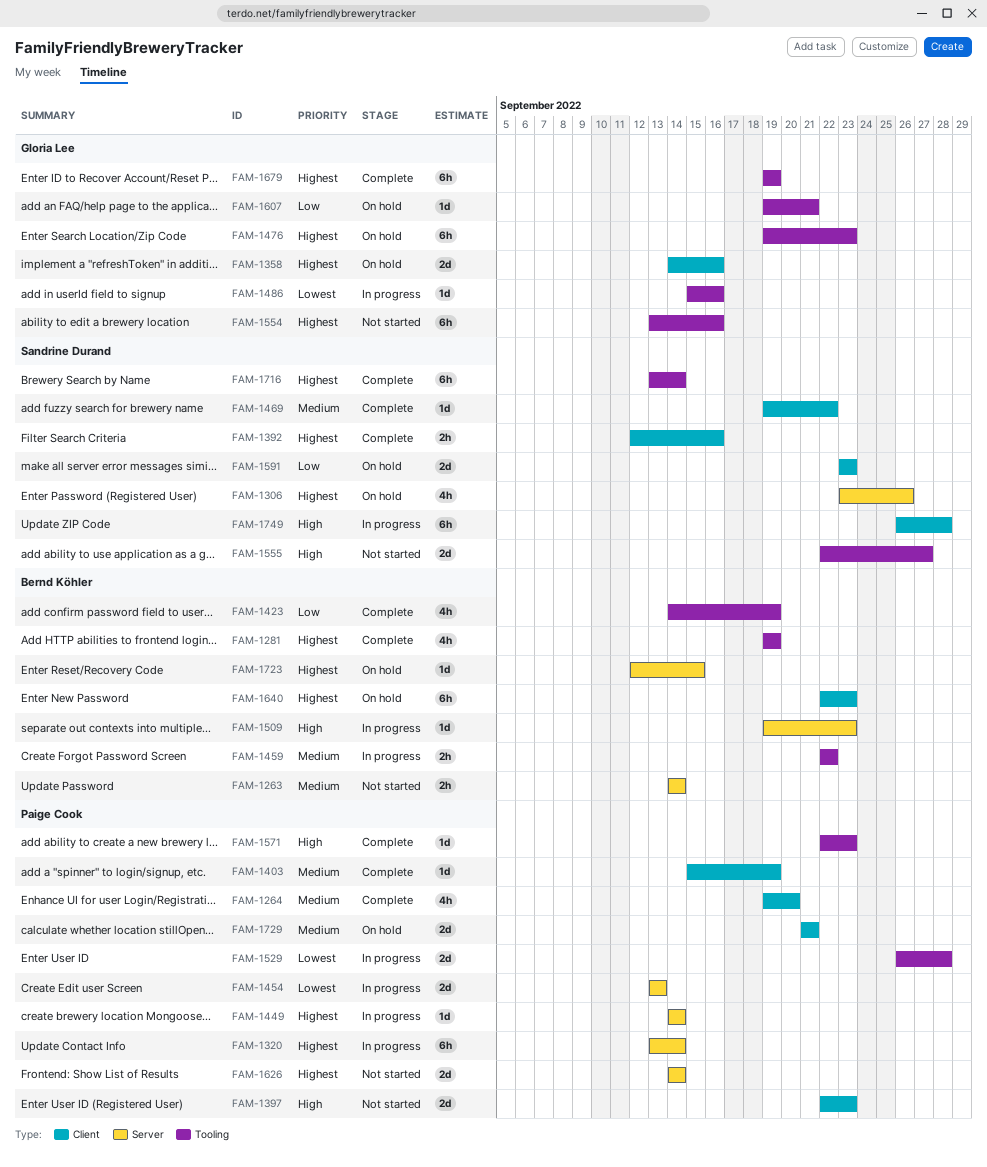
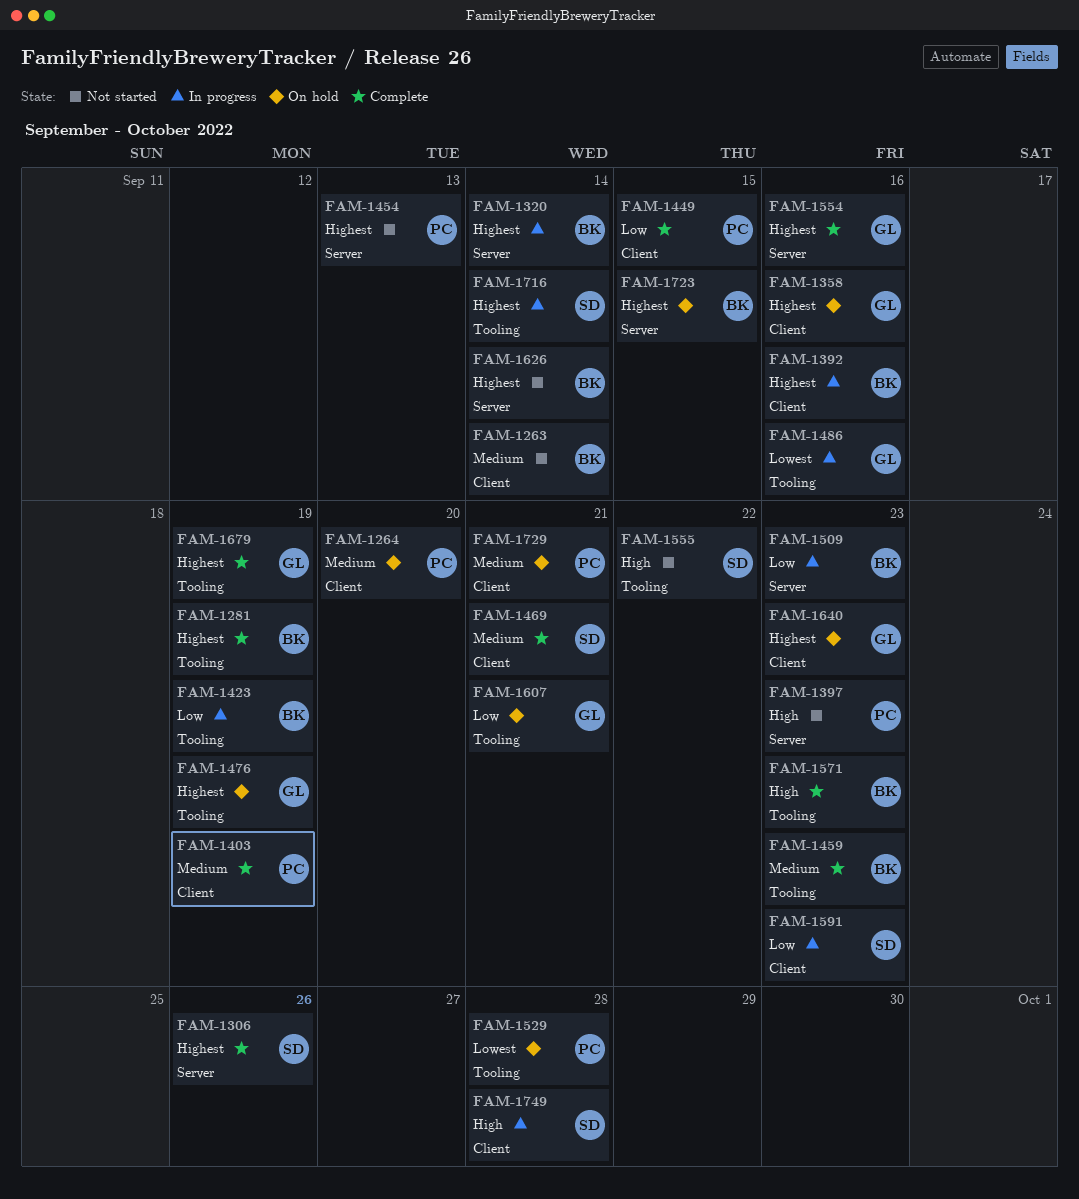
FAM-1263, label: Server -> Client
FAM-1264, status: Complete -> On hold
FAM-1306, status: On hold -> Complete
FAM-1320, owner: Paige Cook -> Bernd Köhler
FAM-1392, status: Complete -> In progress
FAM-1392, owner: Sandrine Durand -> Bernd Köhler
FAM-1397, label: Client -> Server
FAM-1423, status: Complete -> In progress
FAM-1449, status: In progress -> Complete
FAM-1449, priority: Highest -> Low
FAM-1449, label: Server -> Client
FAM-1449, due: Sep 14 -> Sep 15
FAM-1454, status: In progress -> Not started
FAM-1454, priority: Lowest -> Highest
FAM-1459, status: In progress -> Complete
FAM-1459, due: Sep 22 -> Sep 23
FAM-1469, due: Sep 22 -> Sep 21
FAM-1476, due: Sep 23 -> Sep 19
FAM-1509, priority: High -> Low
FAM-1529, status: In progress -> On hold
FAM-1554, status: Not started -> Complete
FAM-1554, label: Tooling -> Server
FAM-1555, due: Sep 27 -> Sep 22
FAM-1571, owner: Paige Cook -> Bernd Köhler
FAM-1591, status: On hold -> In progress
FAM-1626, owner: Paige Cook -> Bernd Köhler
FAM-1640, owner: Bernd Köhler -> Gloria Lee
FAM-1716, status: Complete -> In progress

